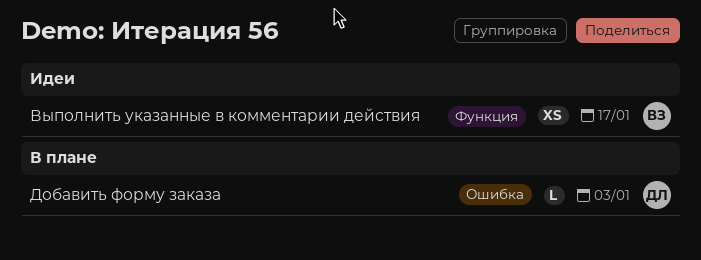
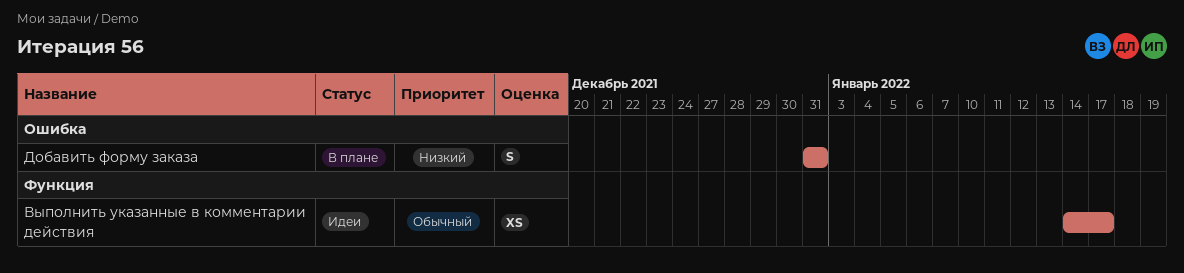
Добавить форму заказа, estimate: L -> S
Добавить форму заказа, due: Jan 3 -> Dec 31

